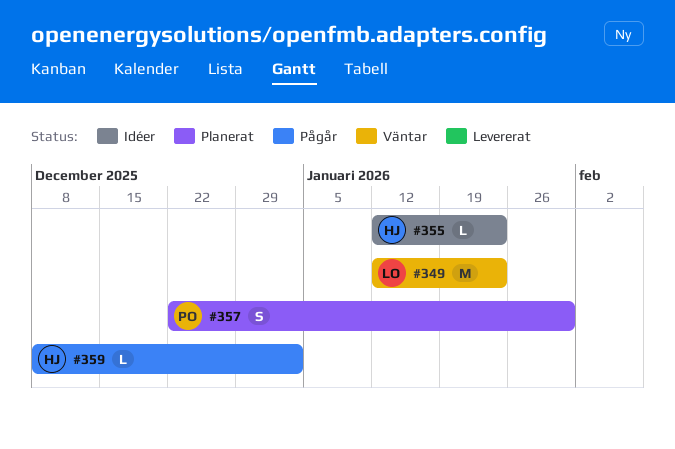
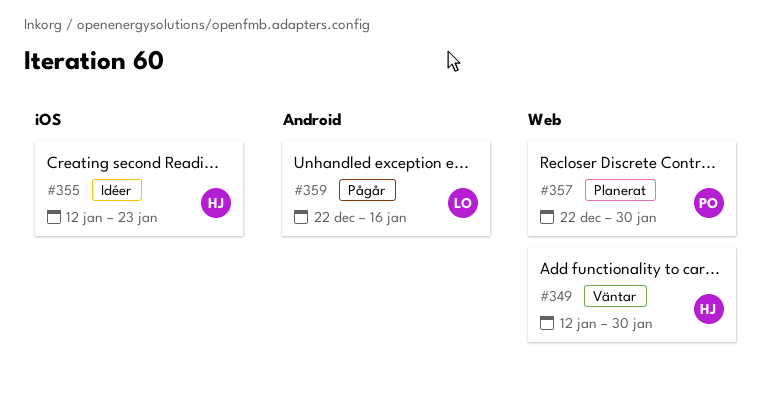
#349, owner: LO -> HJ
#349, due: Jan 23 -> Jan 30
#359, owner: HJ -> LO
#359, start: Dec 8 -> Dec 22
#359, due: Jan 2 -> Jan 16

